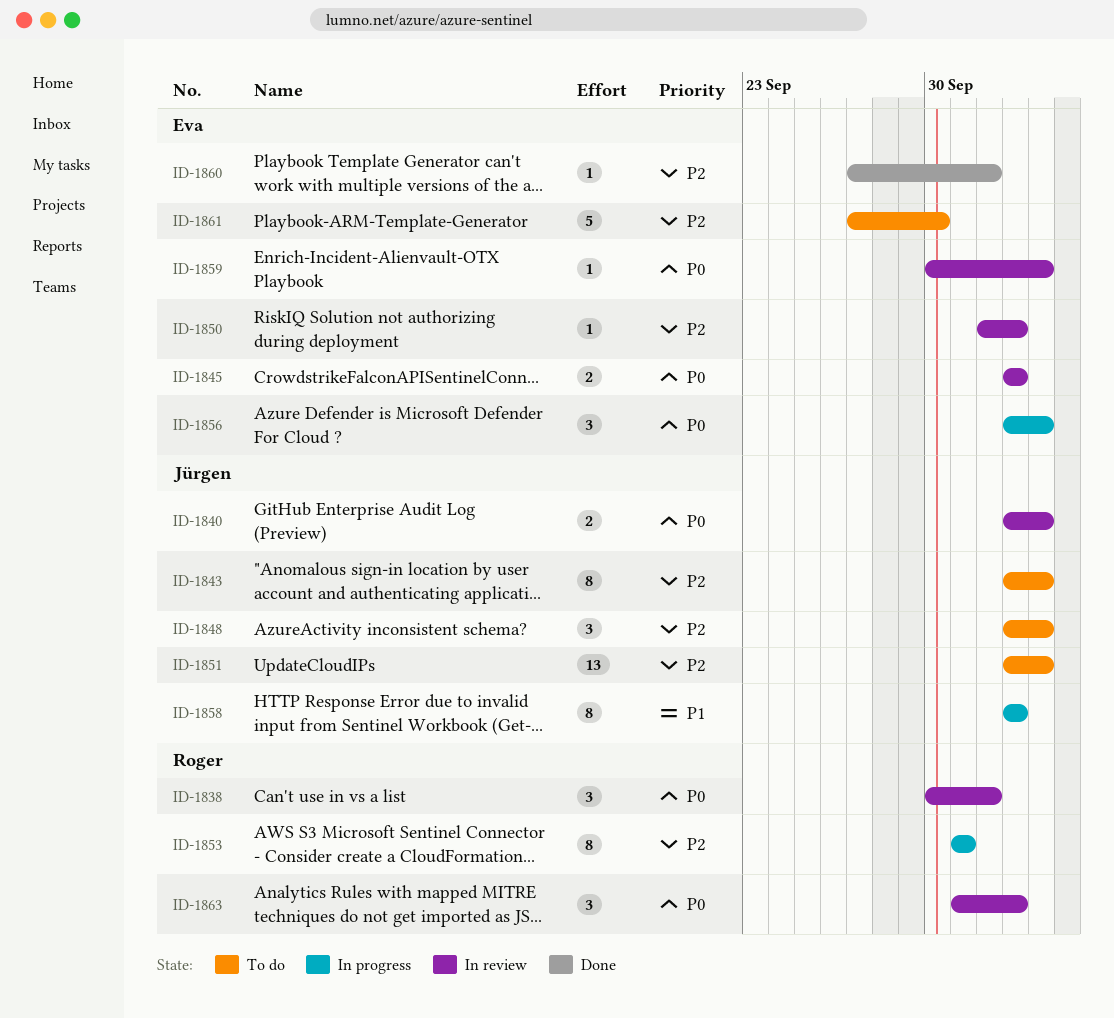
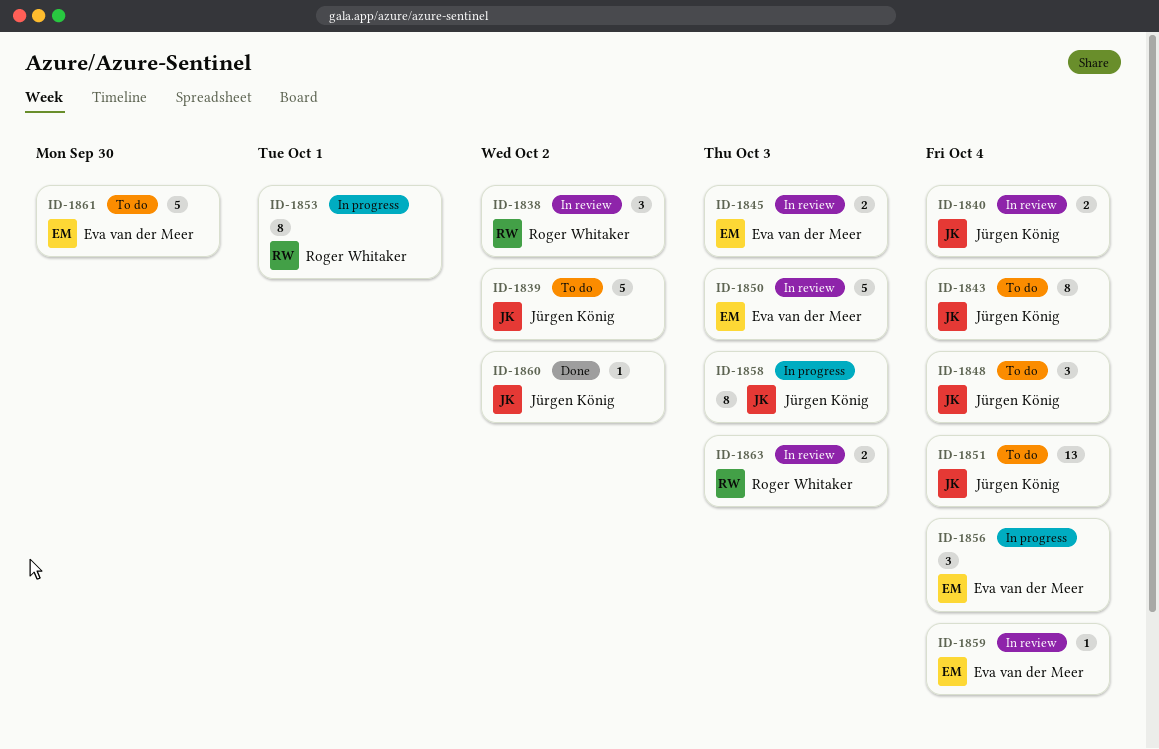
ID-1839: none -> present
ID-1850, estimate: 1 -> 5
ID-1860, owner: Eva van der Meer -> Jürgen König
ID-1863, estimate: 3 -> 2

